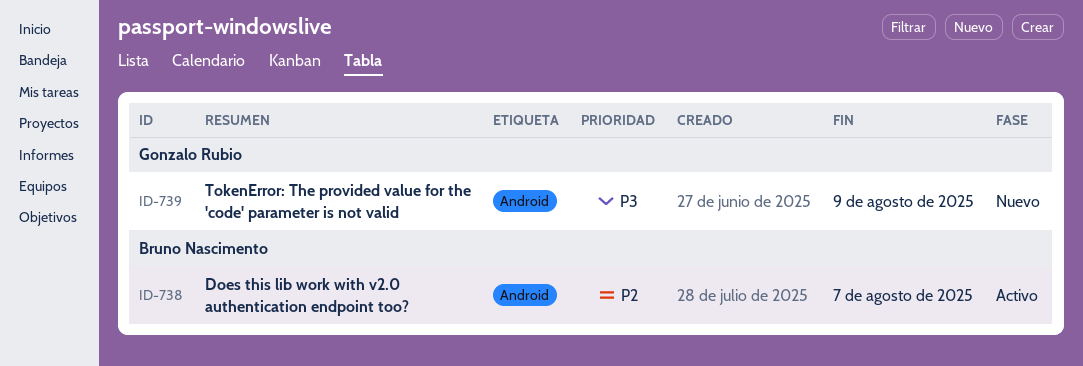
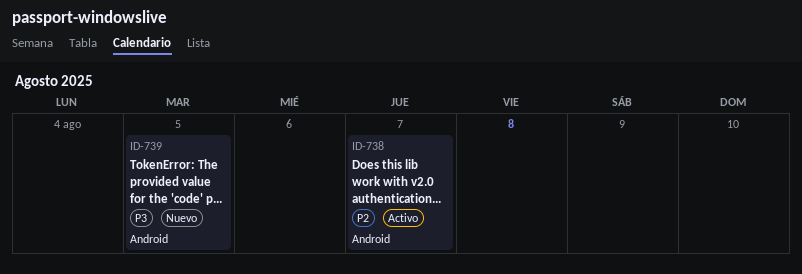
ID-739, due: Aug 9 -> Aug 5

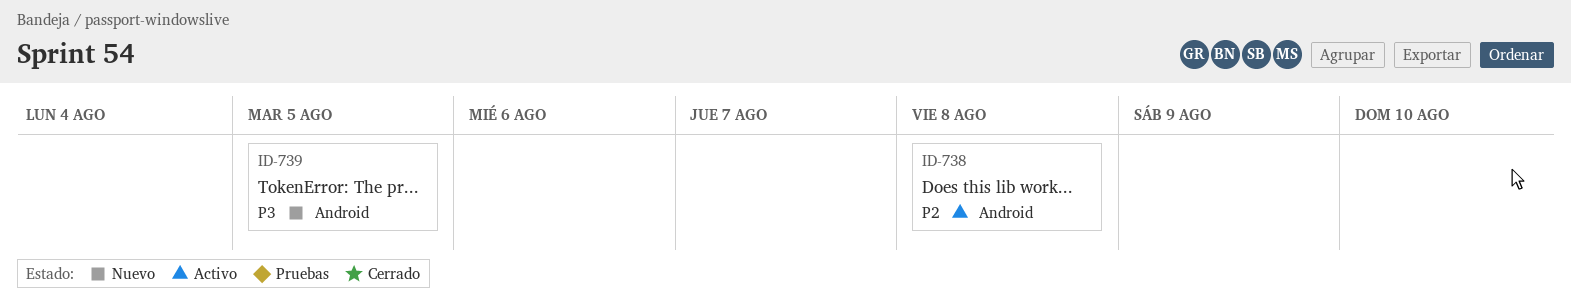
ID-738, due: Aug 7 -> Aug 8

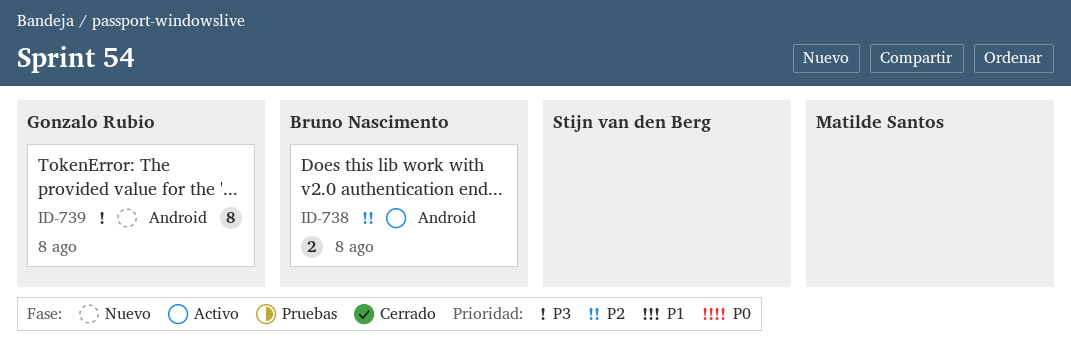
ID-739, due: Aug 5 -> Aug 8

